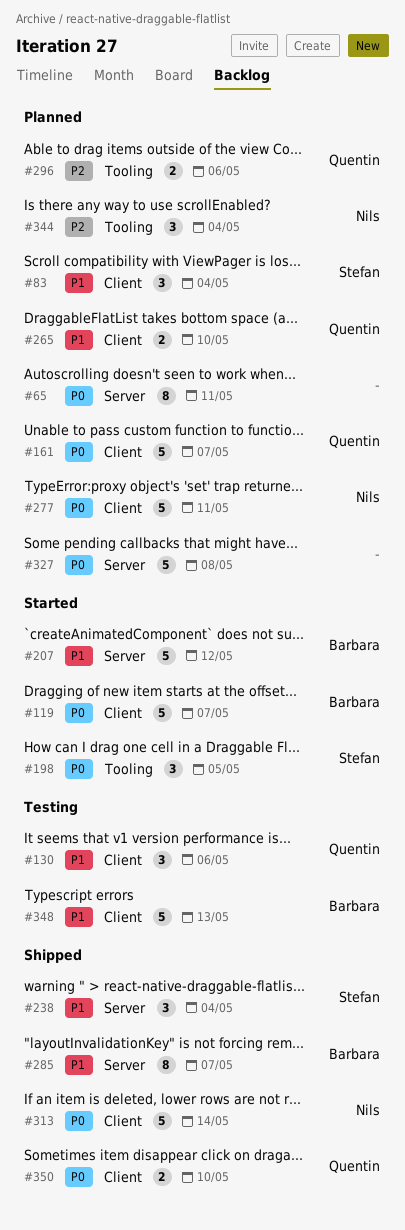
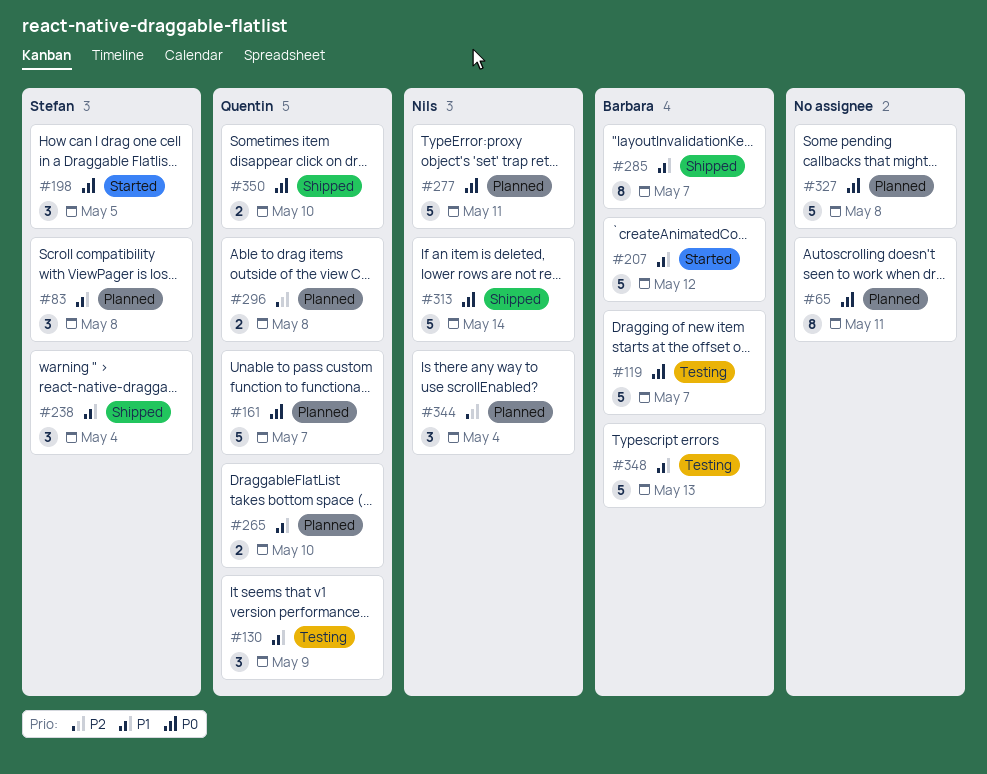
#83, due: May 4 -> May 8
#119, status: Started -> Testing
#130, due: May 6 -> May 9
#296, due: May 6 -> May 8

